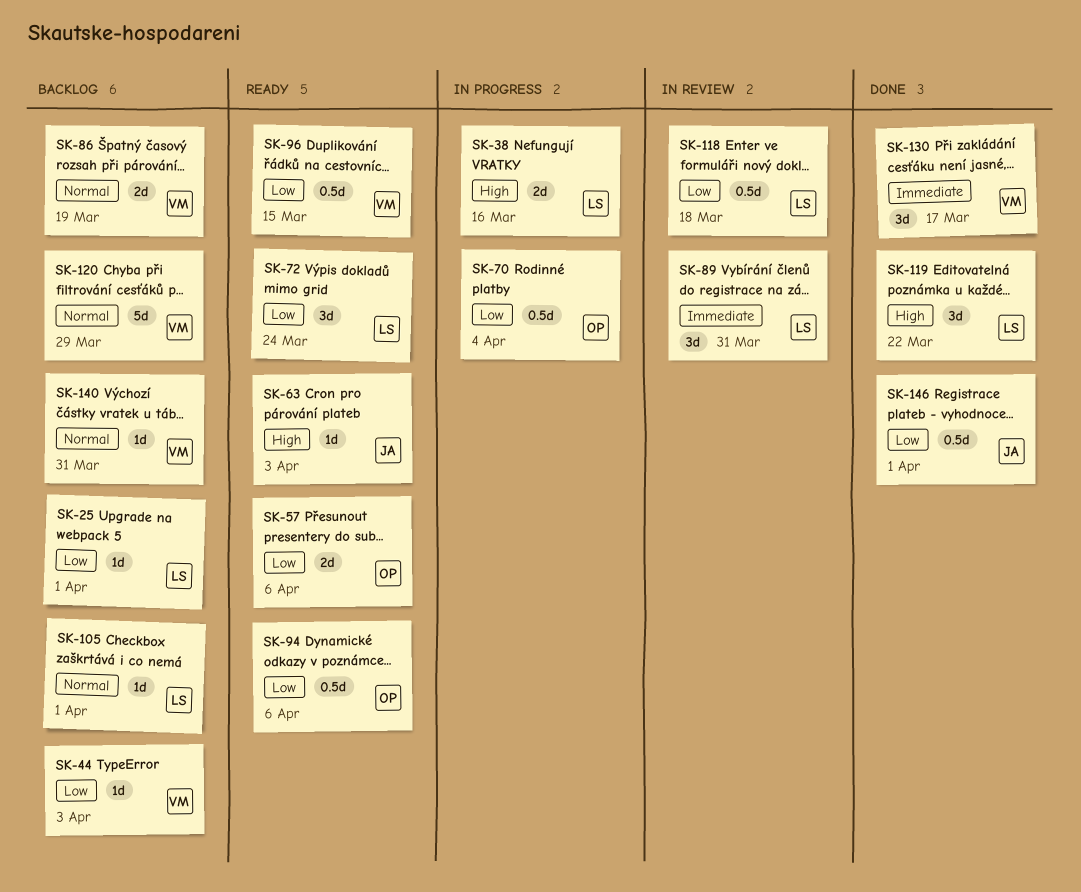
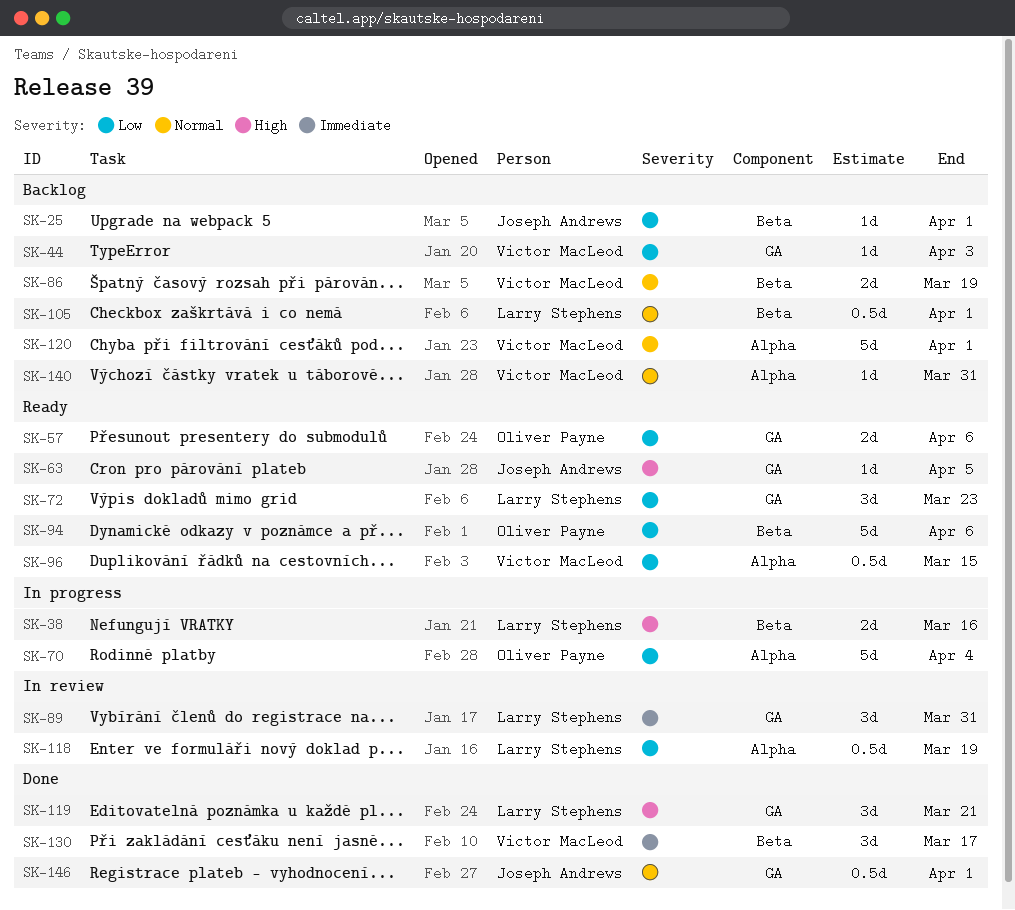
SK-25, owner: Larry Stephens -> Joseph Andrews
SK-63, due: Apr 3 -> Apr 5
SK-70, estimate: 0.5d -> 5d
SK-72, due: Mar 24 -> Mar 23
SK-94, estimate: 0.5d -> 5d
SK-105, estimate: 1d -> 0.5d
SK-118, due: Mar 18 -> Mar 19
SK-119, due: Mar 22 -> Mar 21
SK-120, due: Mar 29 -> Apr 1
SK-146, priority: Low -> Normal

